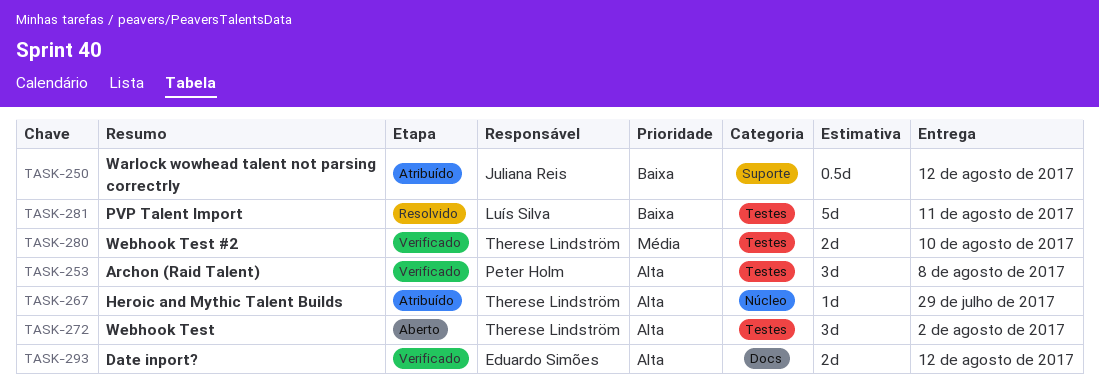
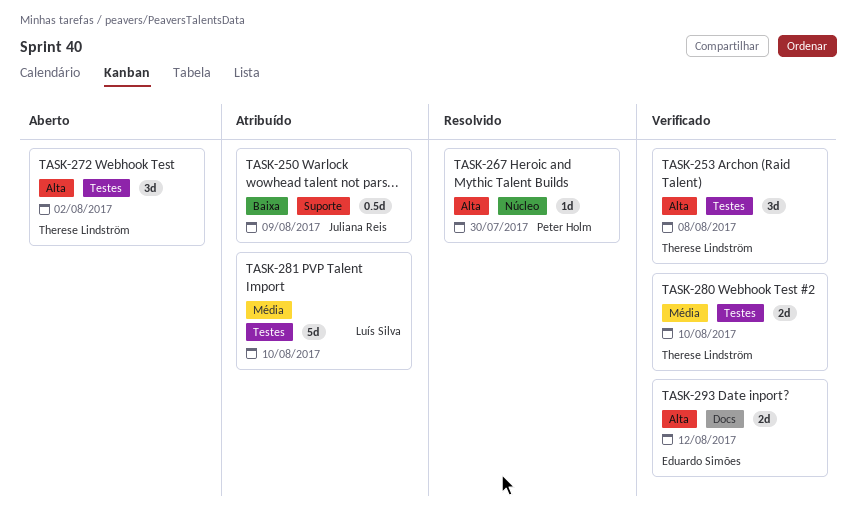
TASK-250, due: Aug 12 -> Aug 9
TASK-253, owner: Peter Holm -> Therese Lindström
TASK-267, status: Atribuído -> Resolvido
TASK-267, owner: Therese Lindström -> Peter Holm
TASK-267, due: Jul 29 -> Jul 30
TASK-281, status: Resolvido -> Atribuído
TASK-281, priority: Baixa -> Média
TASK-281, due: Aug 11 -> Aug 10

